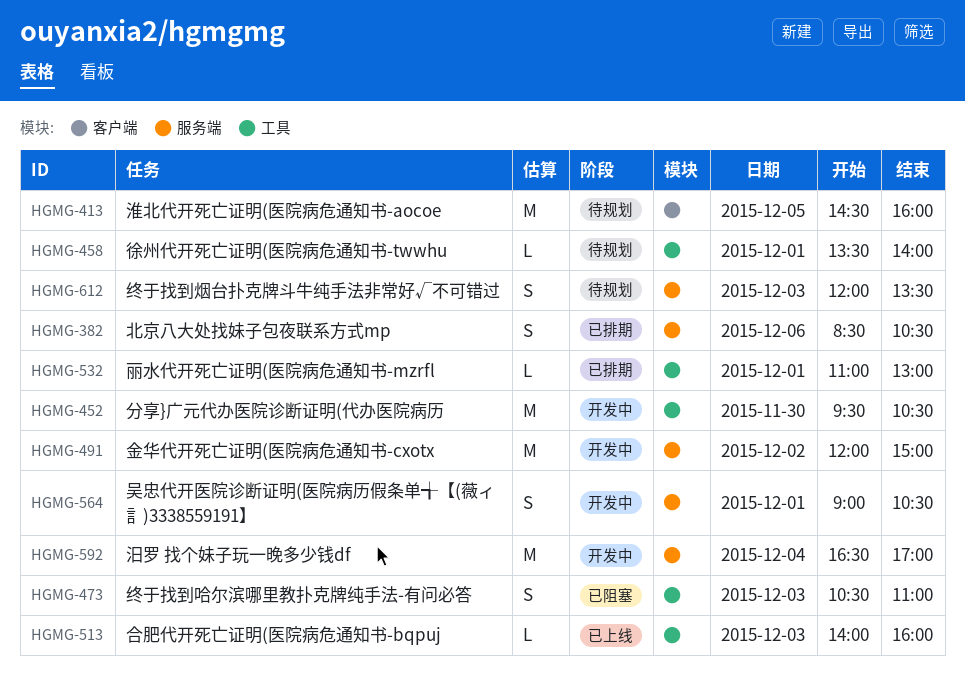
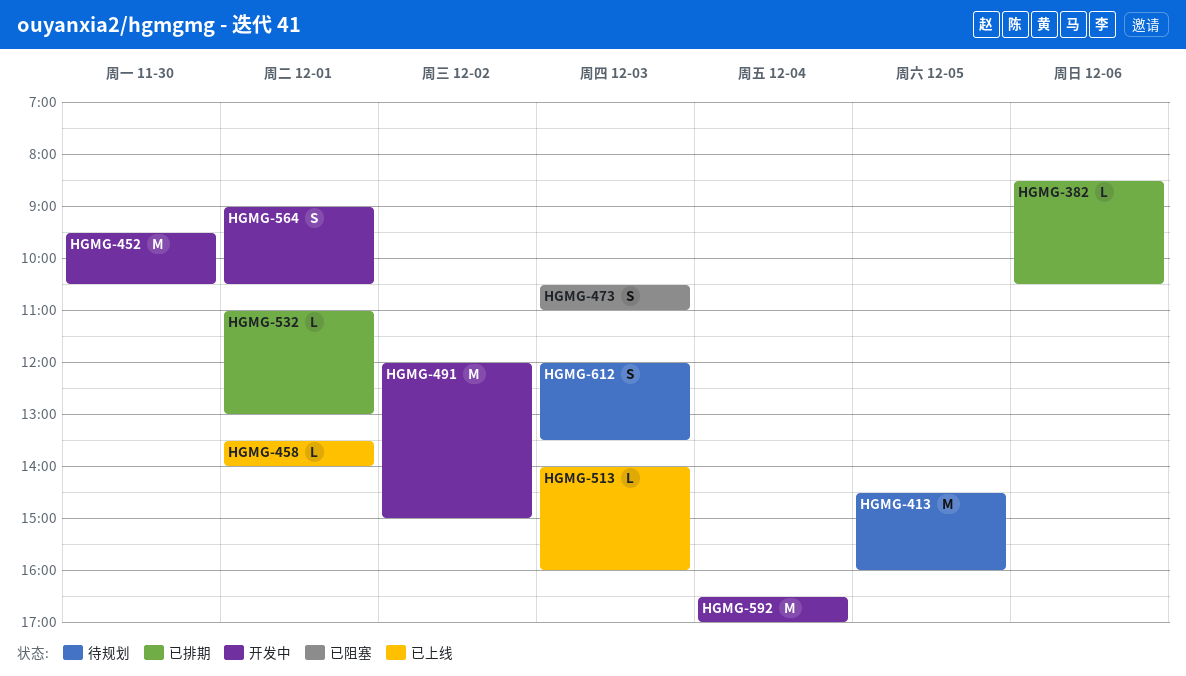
HGMG-382, estimate: S -> L
HGMG-458, status: 待规划 -> 已上线

